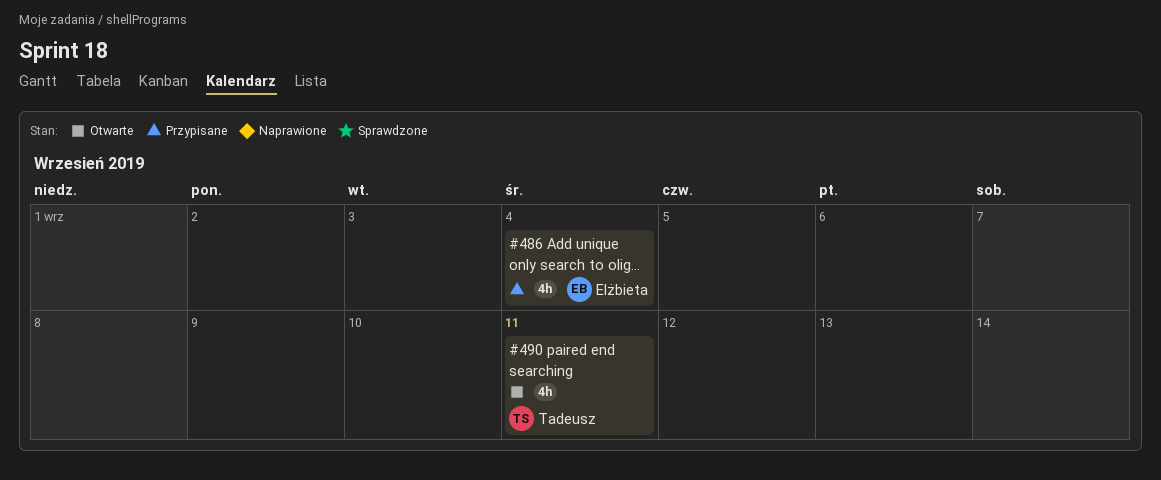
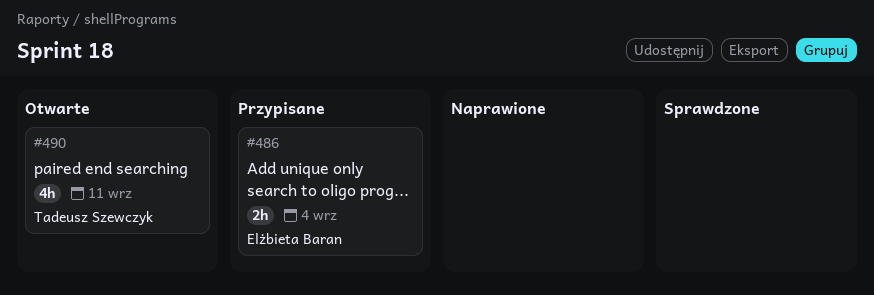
#486, estimate: 4h -> 2h

